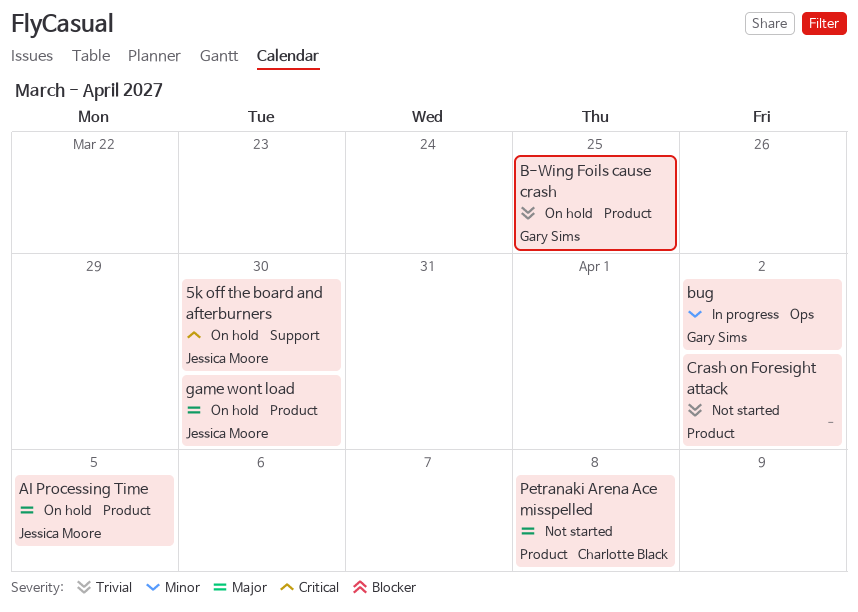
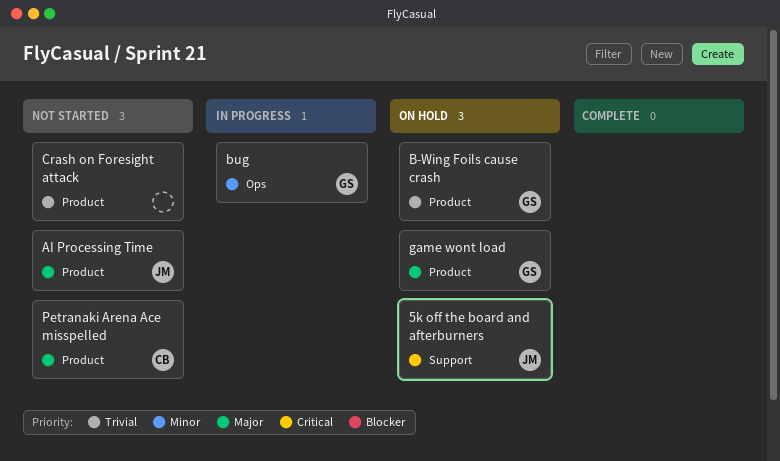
AI Processing Time, status: On hold -> Not started
game wont load, owner: Jessica Moore -> Gary Sims

